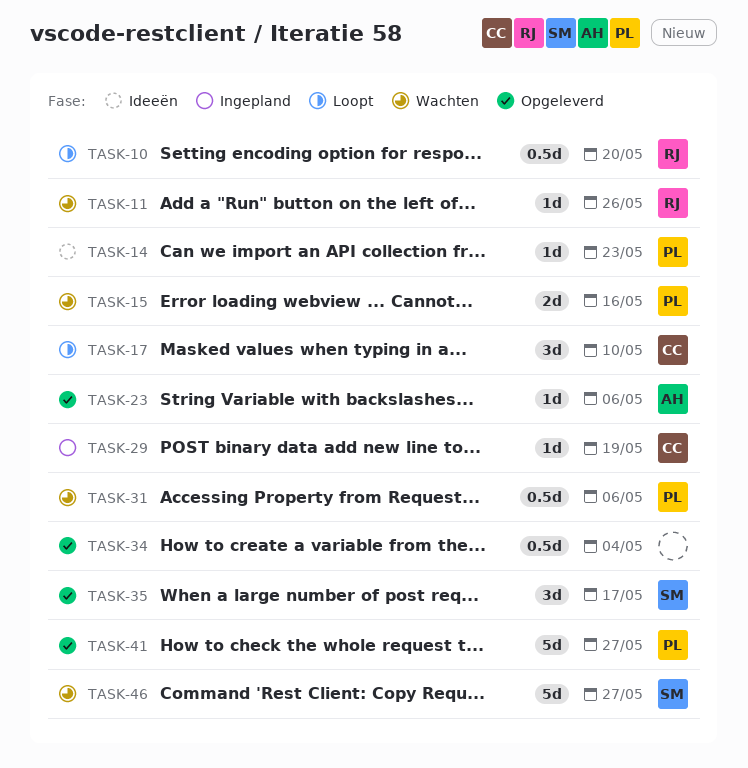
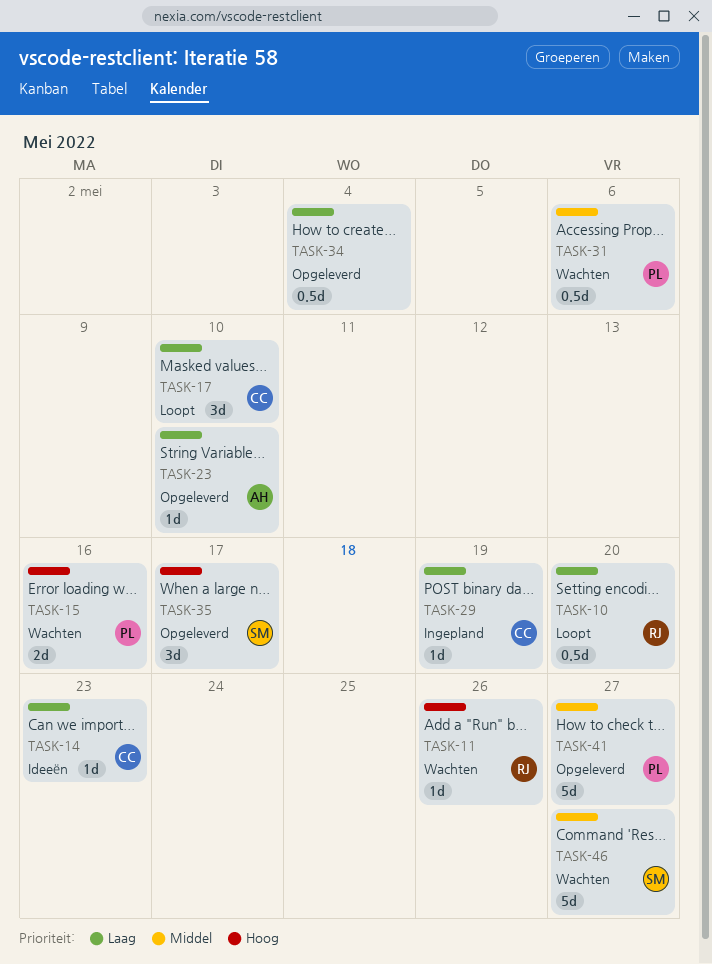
TASK-14, owner: PL -> CC
TASK-23, due: May 6 -> May 10

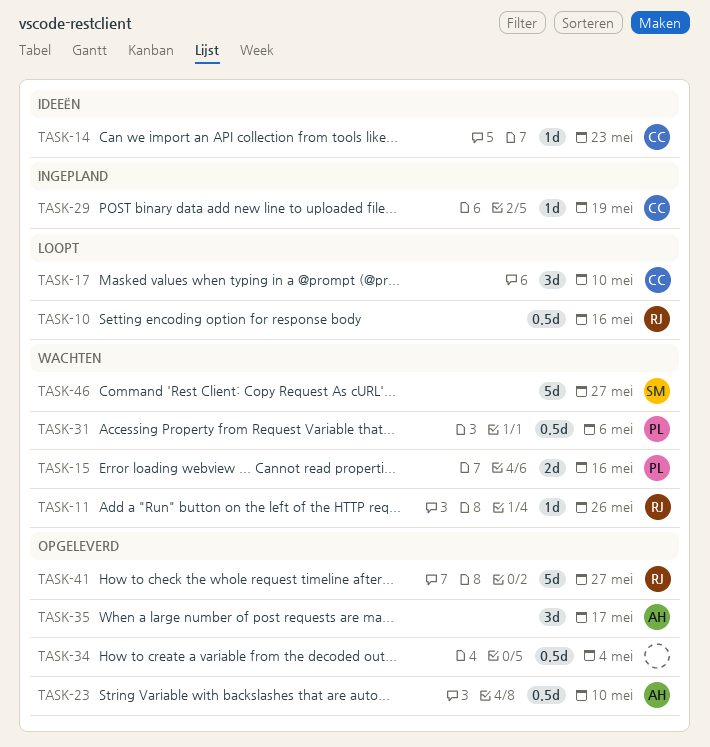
TASK-10, due: May 20 -> May 16
TASK-23, estimate: 1d -> 0.5d
TASK-35, owner: SM -> AH
TASK-41, owner: PL -> RJ

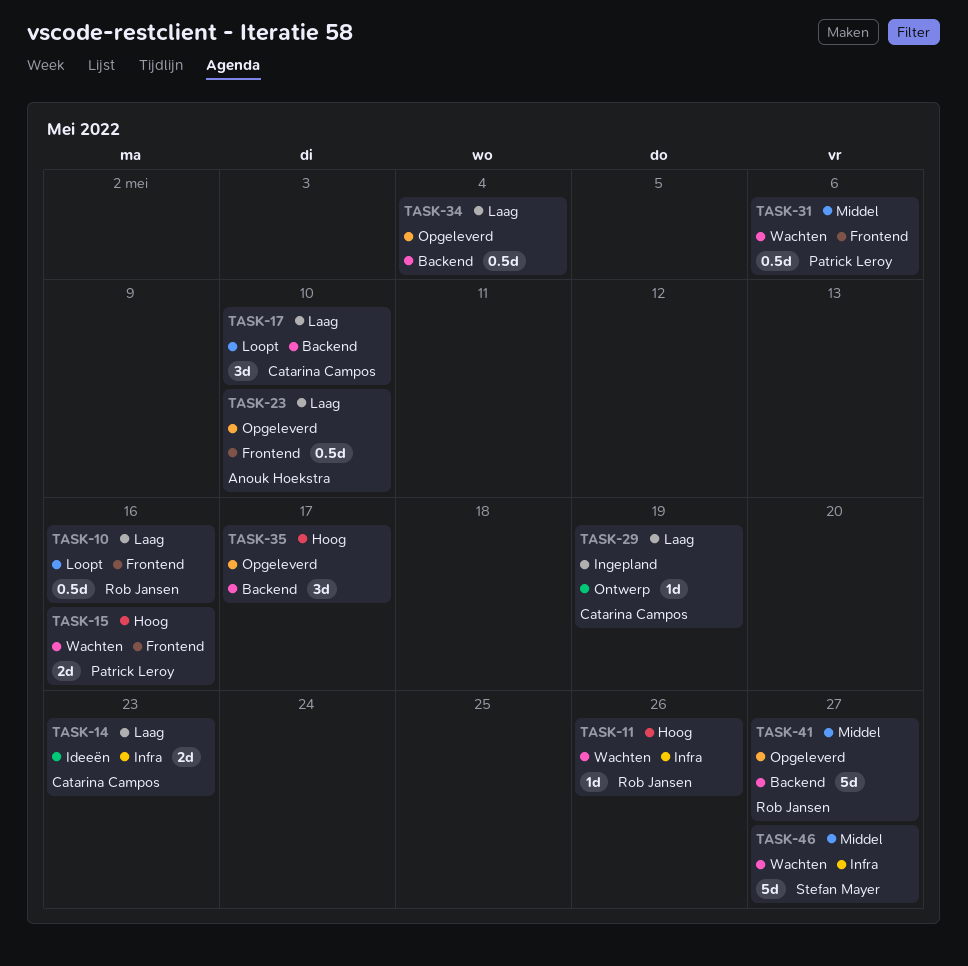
TASK-14, estimate: 1d -> 2d
TASK-35, owner: Anouk Hoekstra -> none

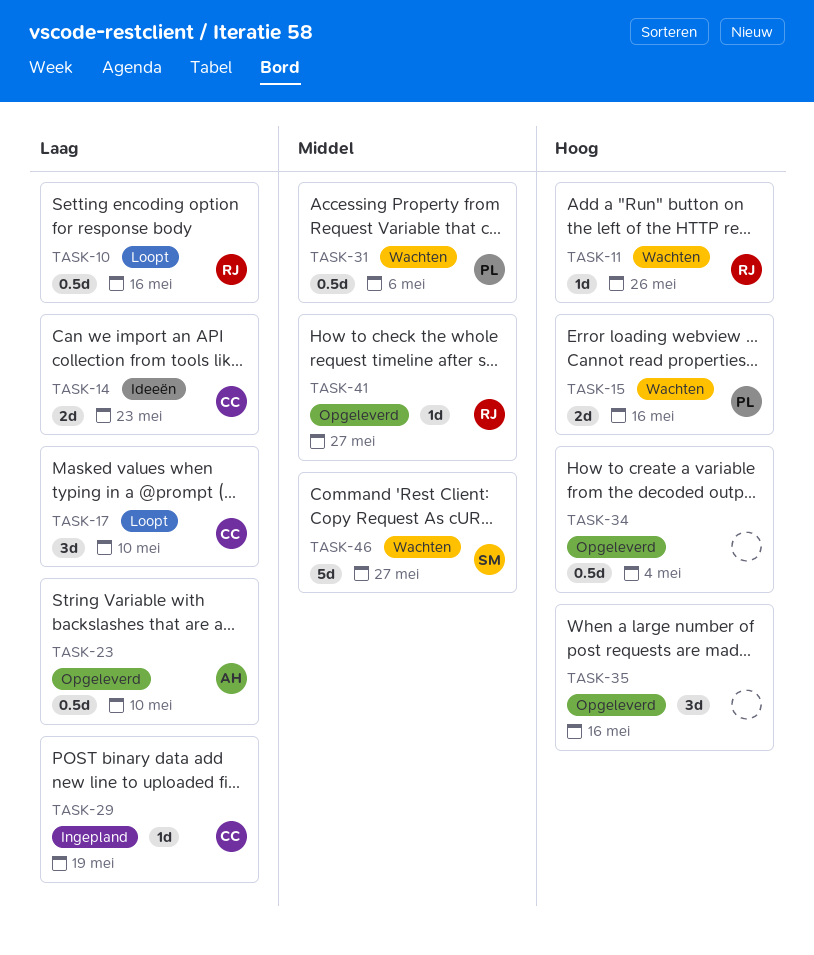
TASK-34, priority: Laag -> Hoog
TASK-35, due: May 17 -> May 16
TASK-41, estimate: 5d -> 1d

